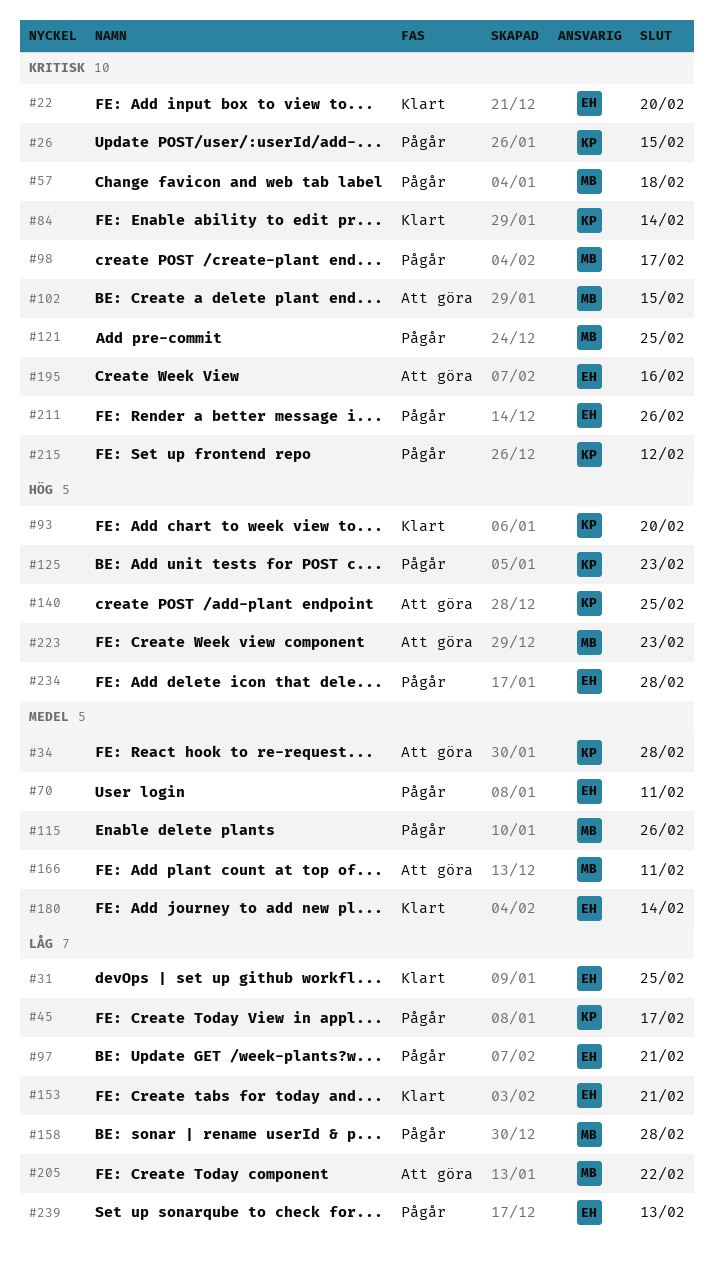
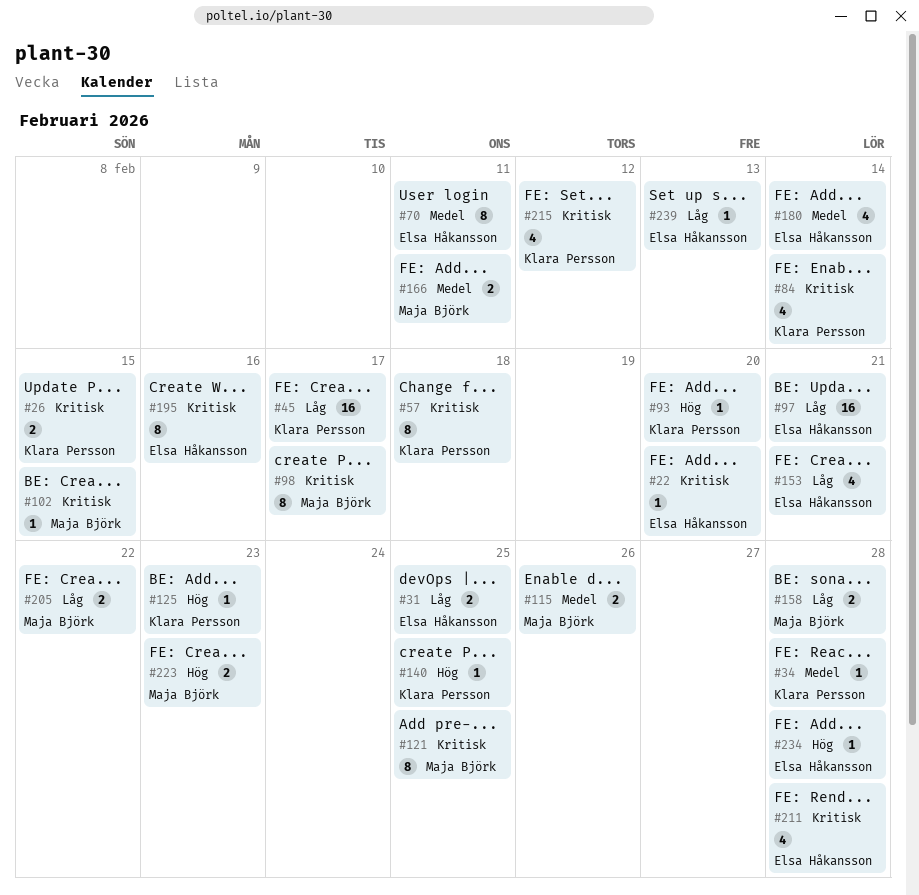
#57, owner: Maja Björk -> Klara Persson
#211, due: Feb 26 -> Feb 28

